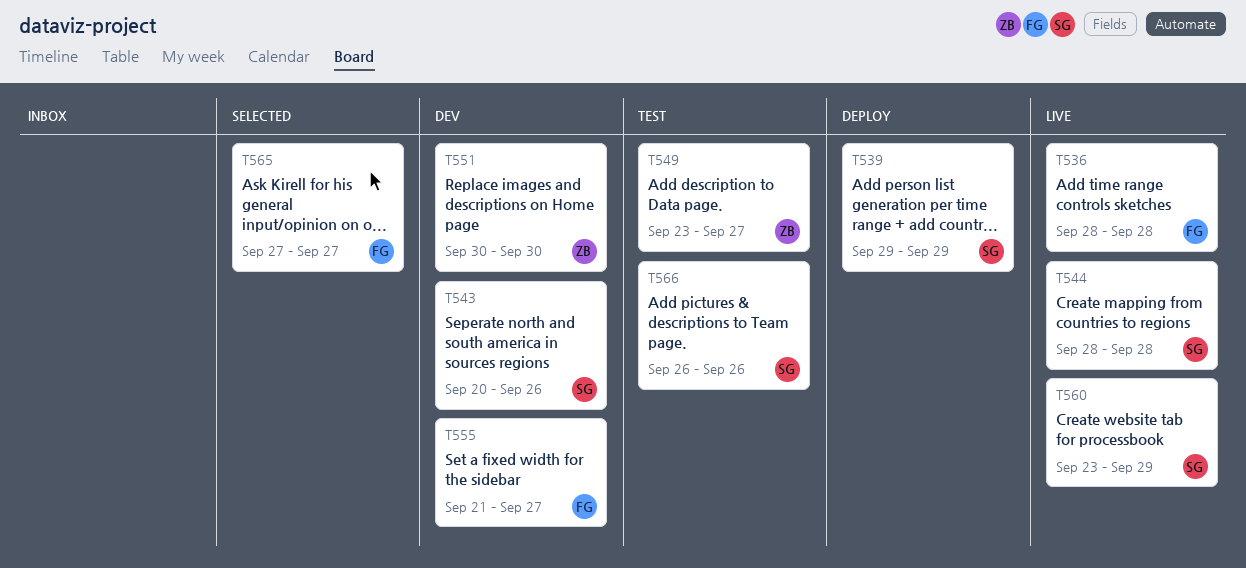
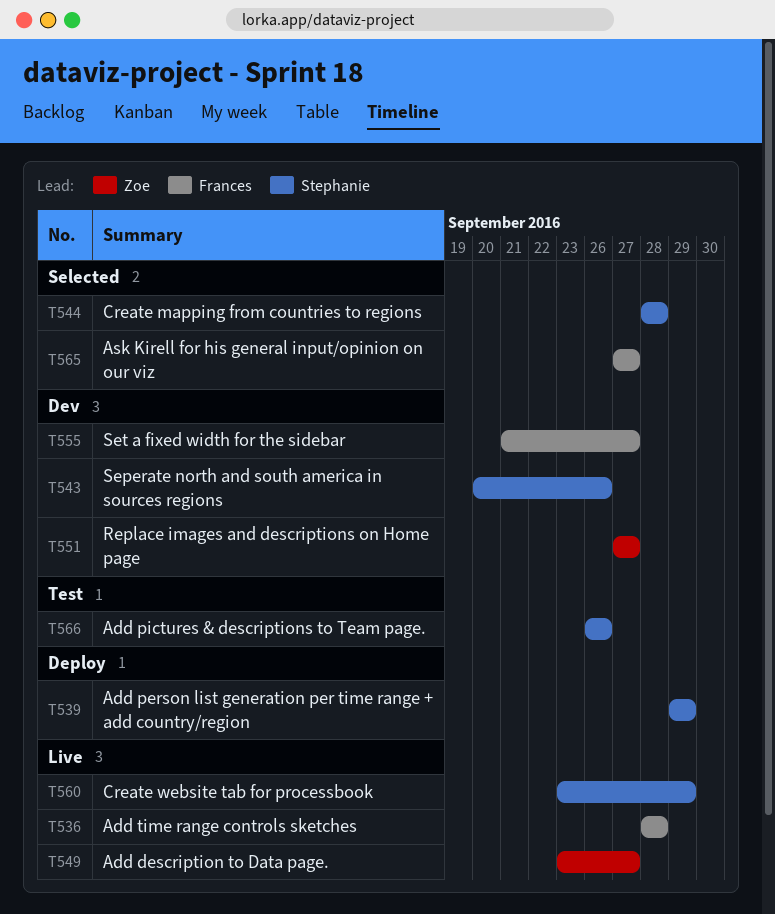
T544, status: Live -> Selected
T549, status: Test -> Live
T551, start: Sep 30 -> Sep 27
T551, due: Sep 30 -> Sep 27

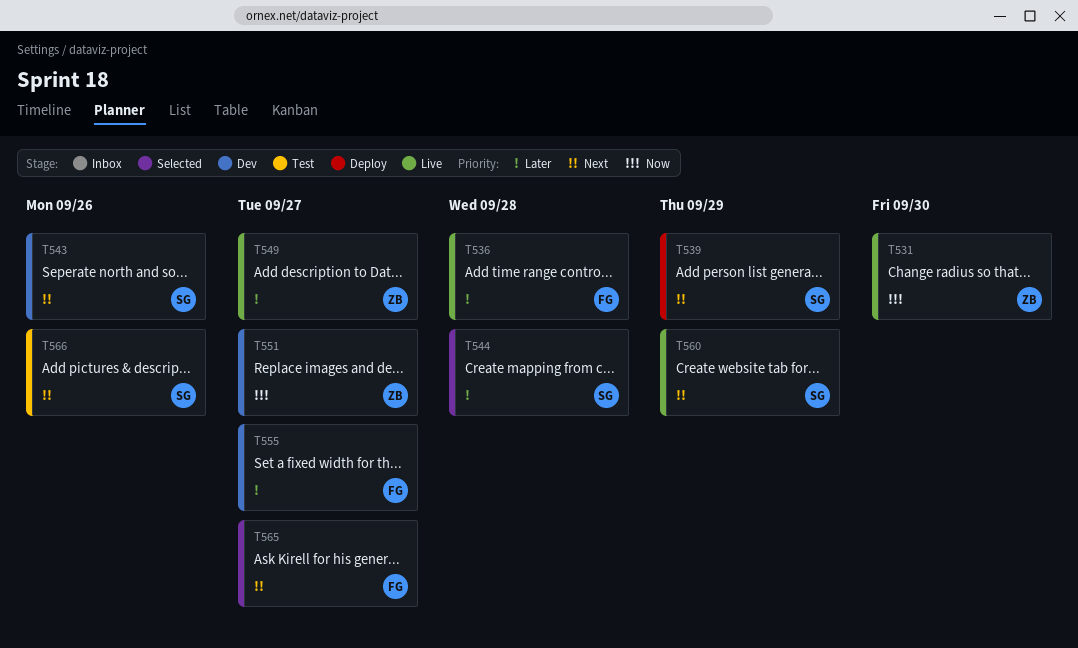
T531: none -> present

